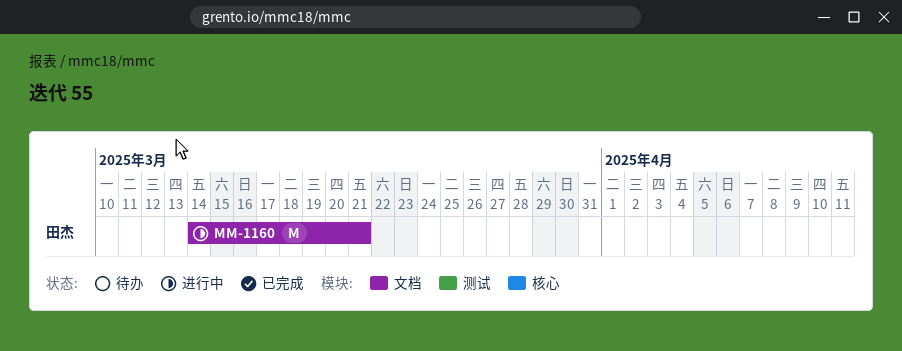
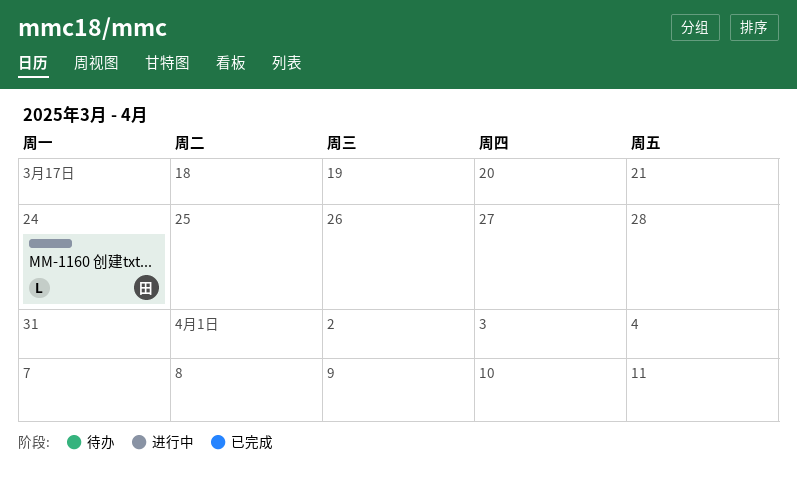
MM-1160, estimate: M -> L
MM-1160, due: Mar 21 -> Mar 24

